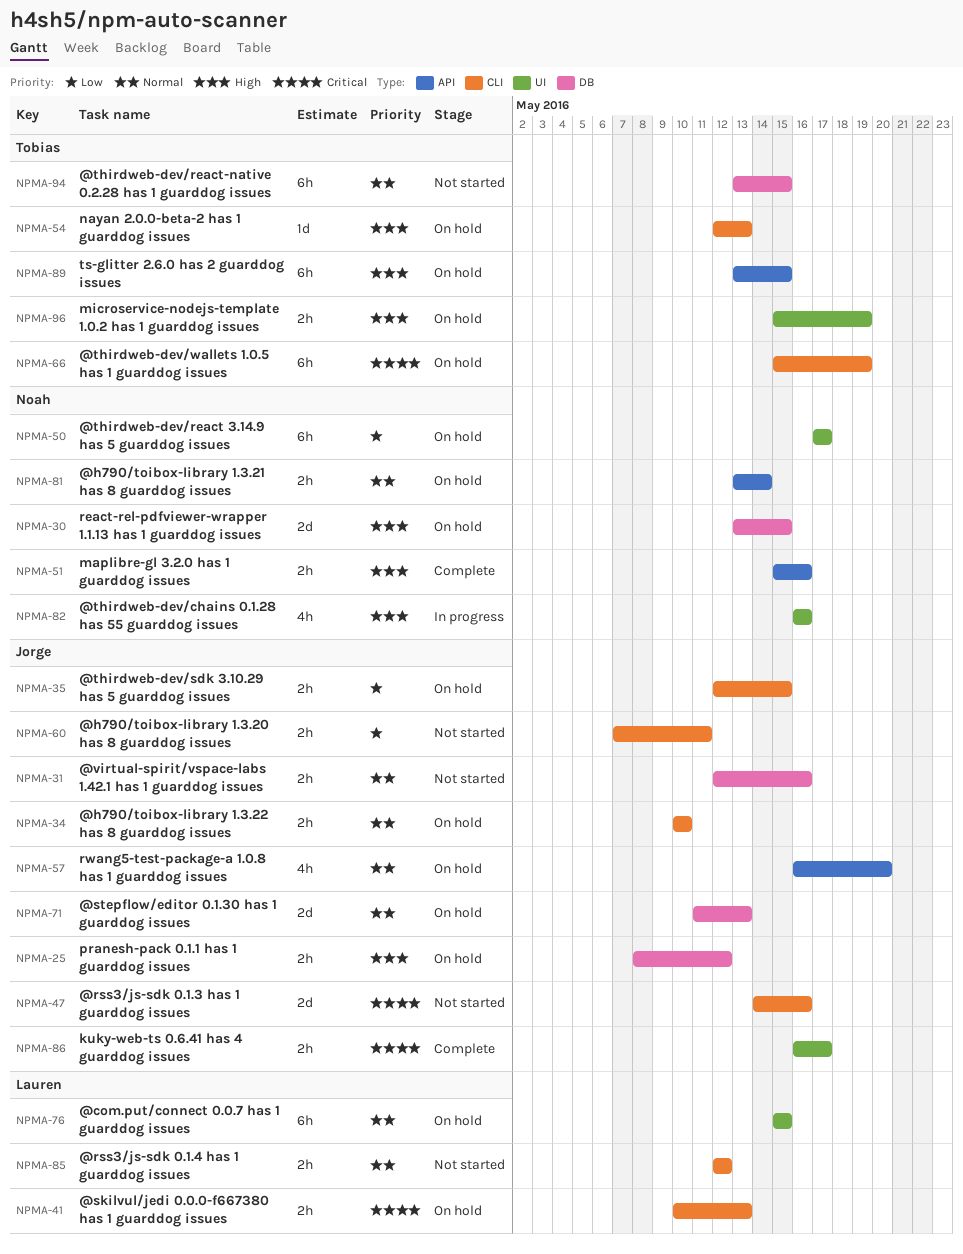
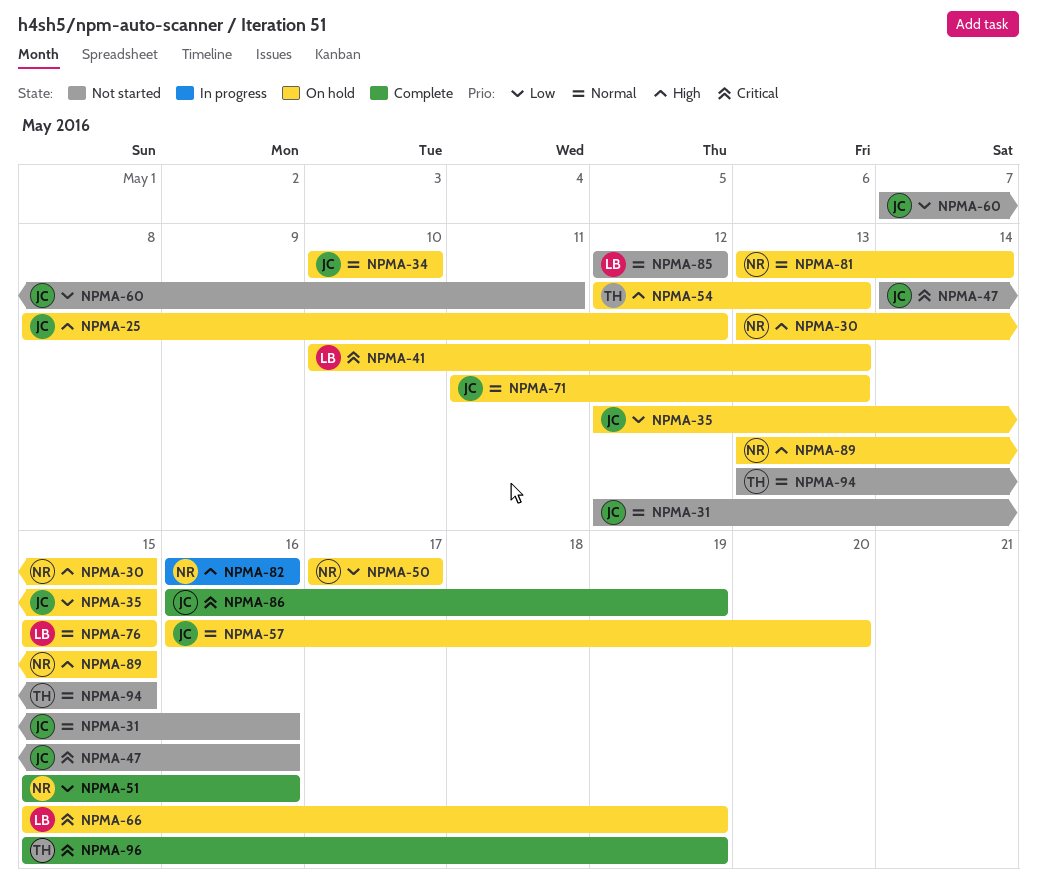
NPMA-51, priority: High -> Low
NPMA-66, owner: Tobias -> Lauren
NPMA-86, due: May 17 -> May 19
NPMA-89, owner: Tobias -> Noah
NPMA-96, status: On hold -> Complete
NPMA-96, priority: High -> Critical

